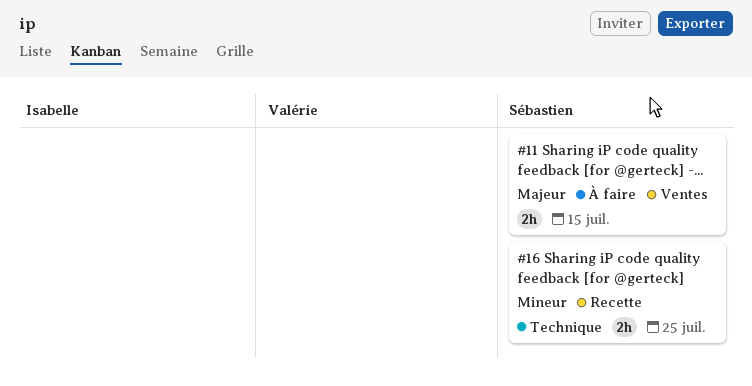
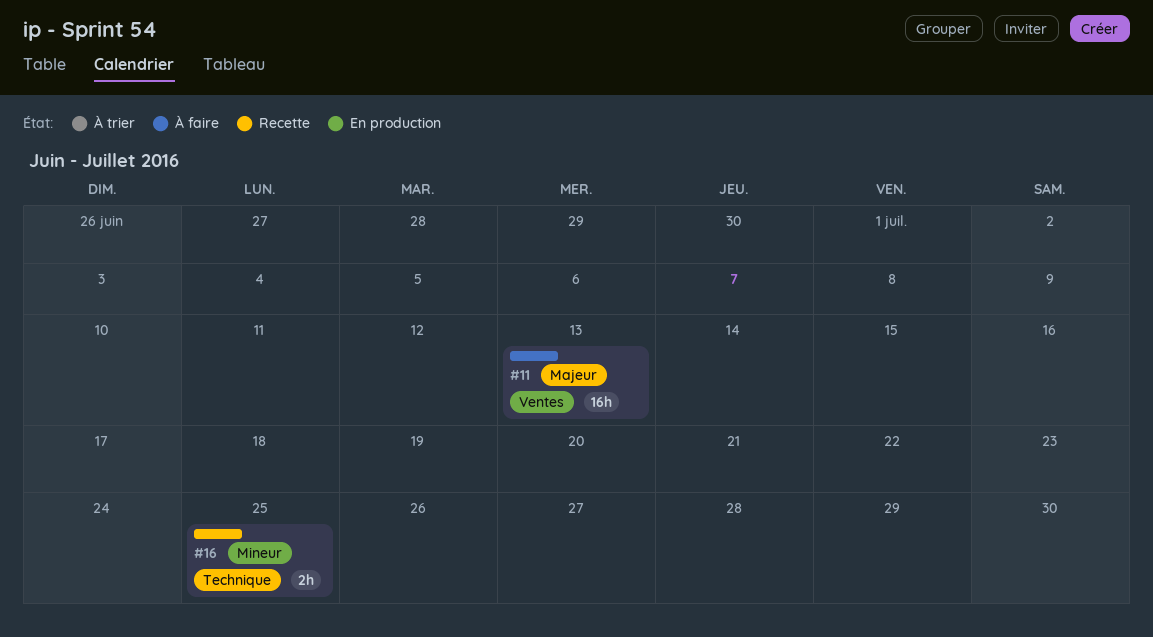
#11, estimate: 2h -> 16h
#11, due: Jul 15 -> Jul 13

